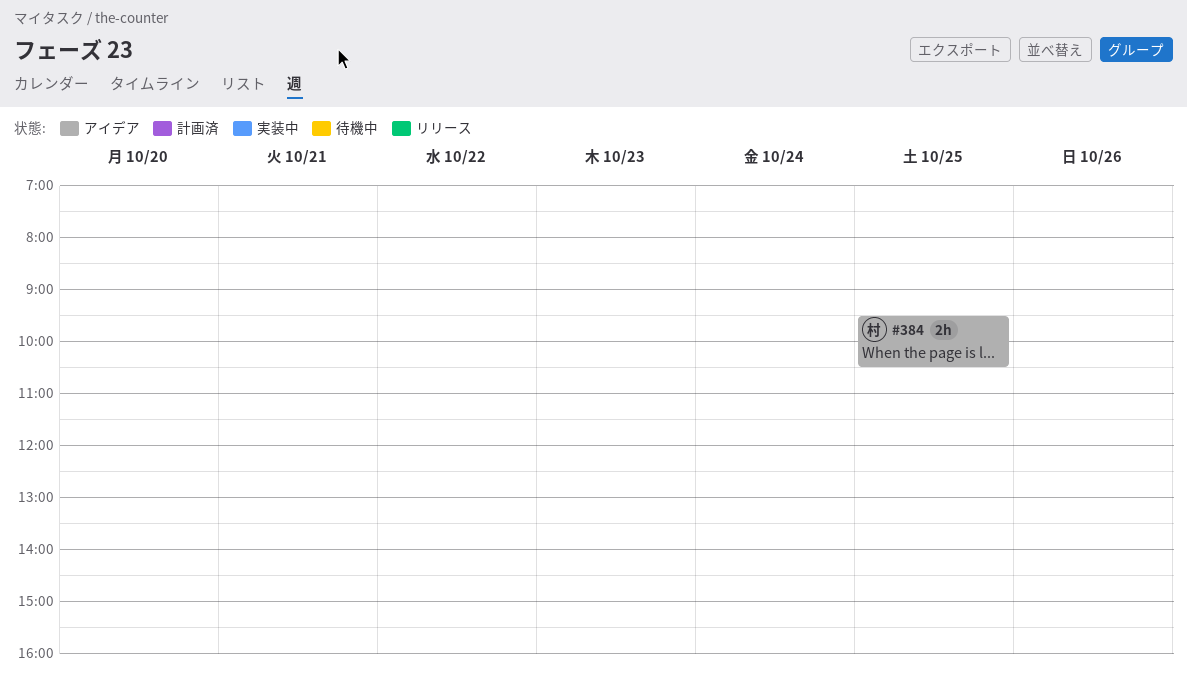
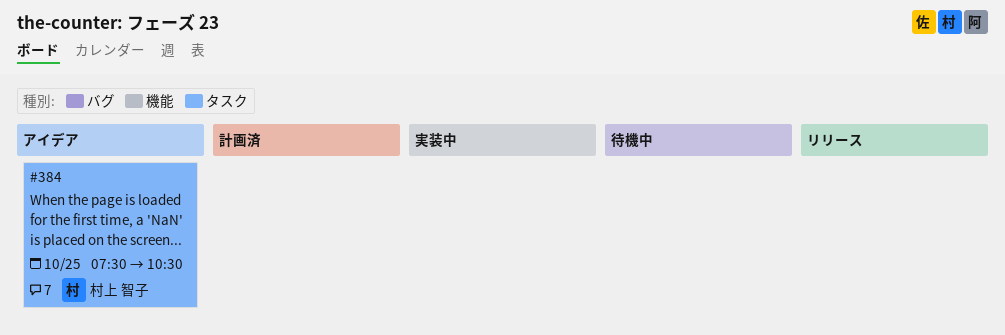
#384, begins: 09:30 -> 07:30

